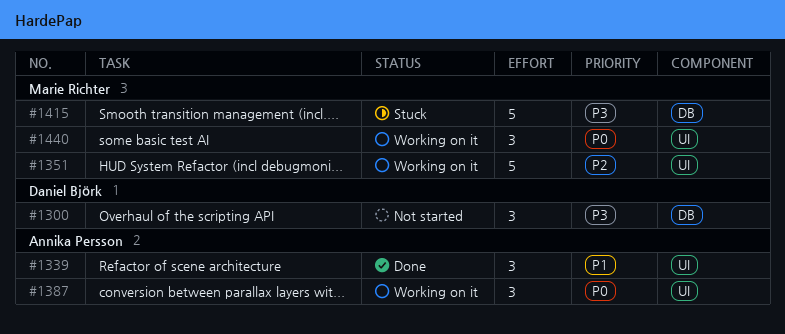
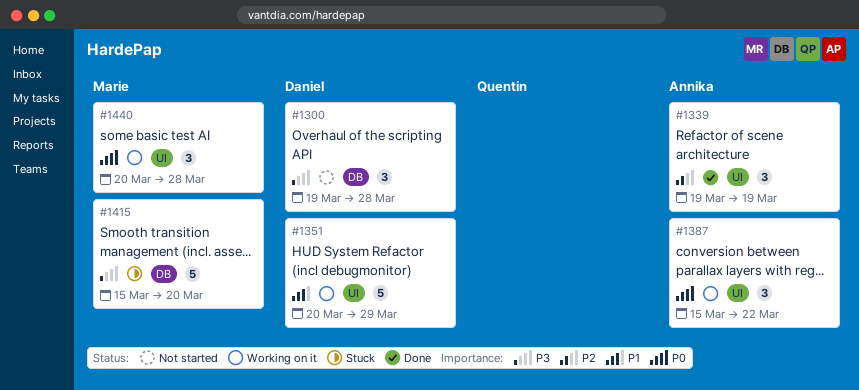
#1339, priority: P1 -> P2
#1351, owner: Marie Richter -> Daniel Björk
#1351, priority: P2 -> P1

